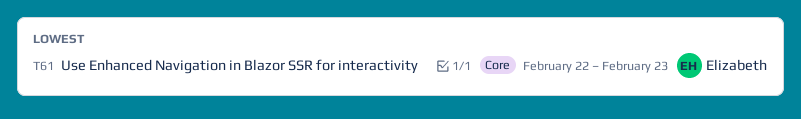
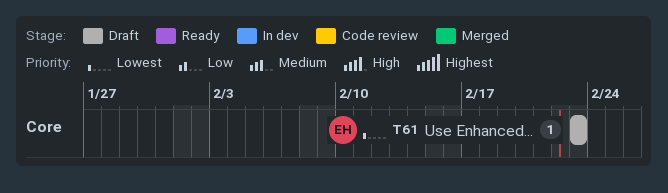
T61, start: Feb 22 -> Feb 23

